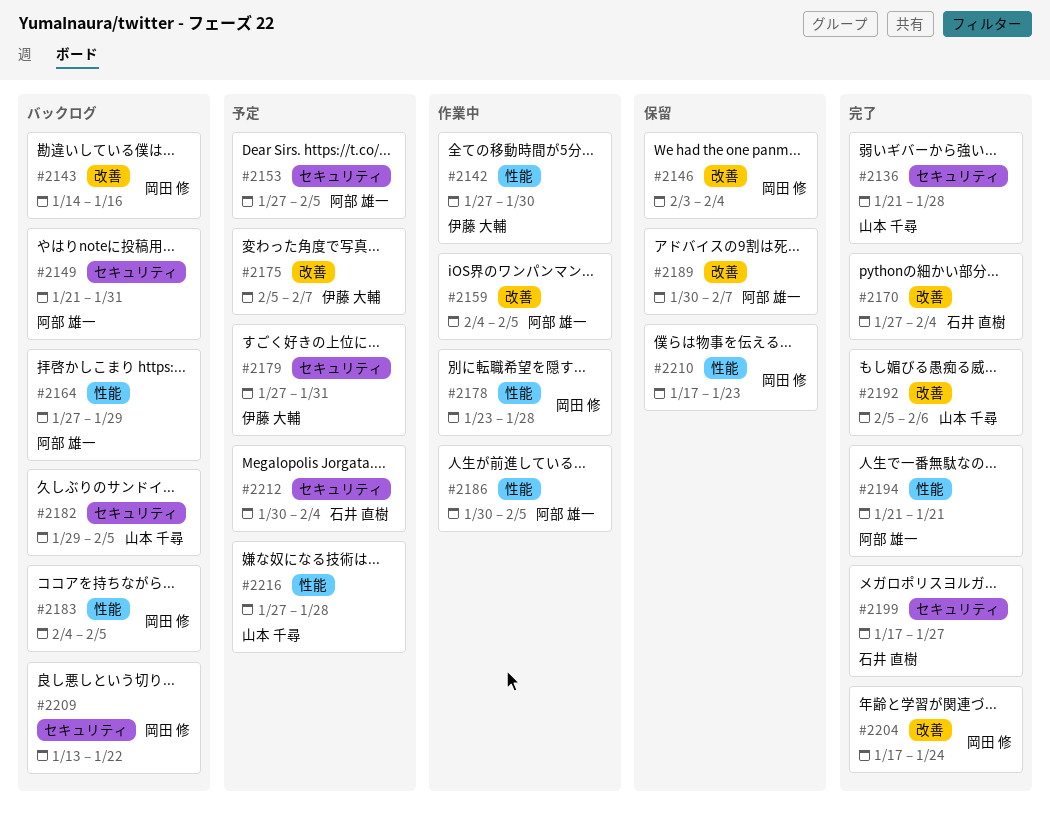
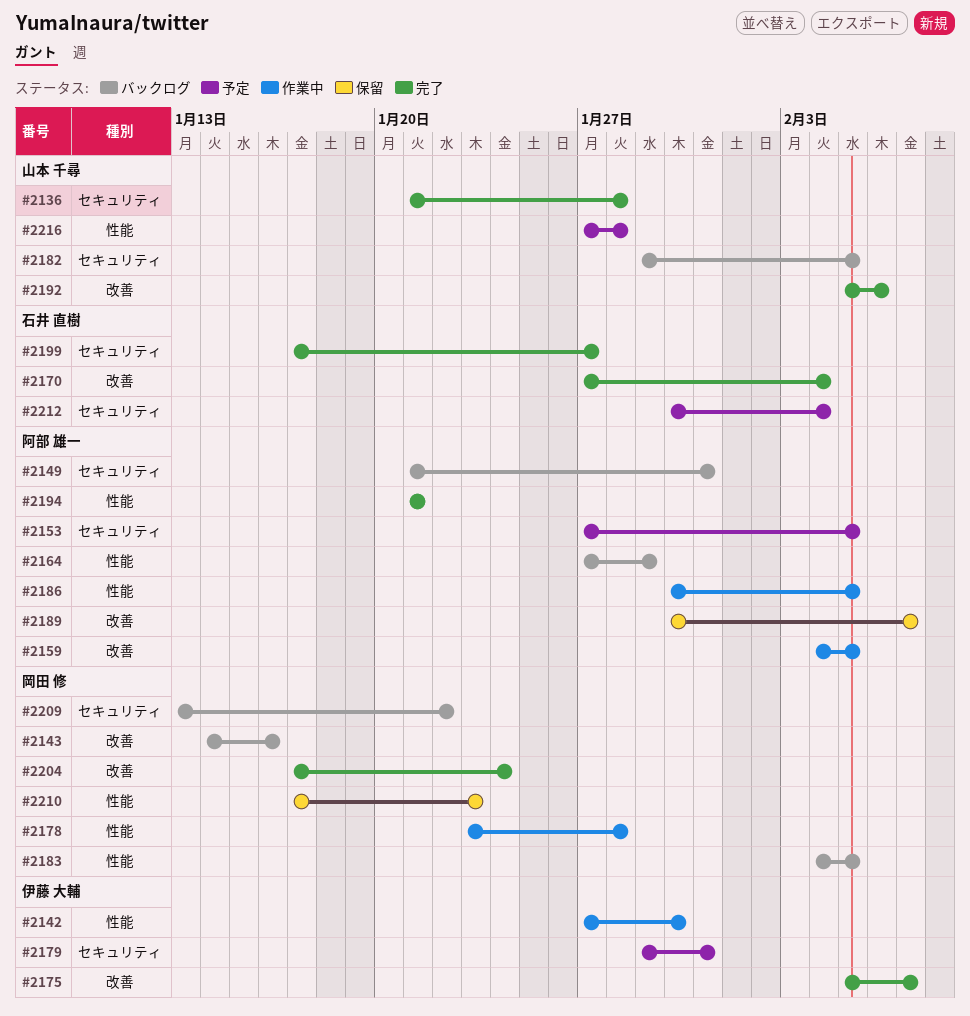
#2146: present -> none
#2175, status: 予定 -> 完了
#2179, start: Jan 27 -> Jan 29

